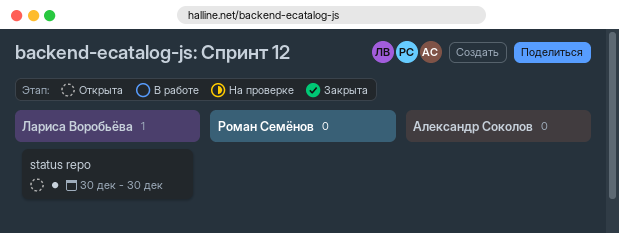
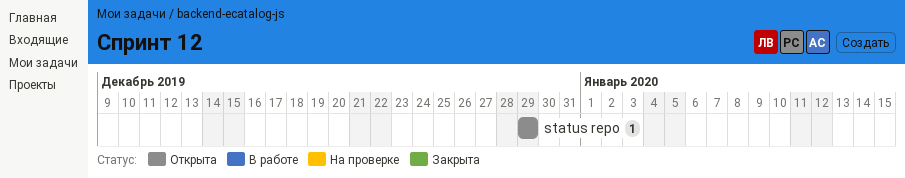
status repo, start: Dec 30 -> Dec 29
status repo, due: Dec 30 -> Dec 29

